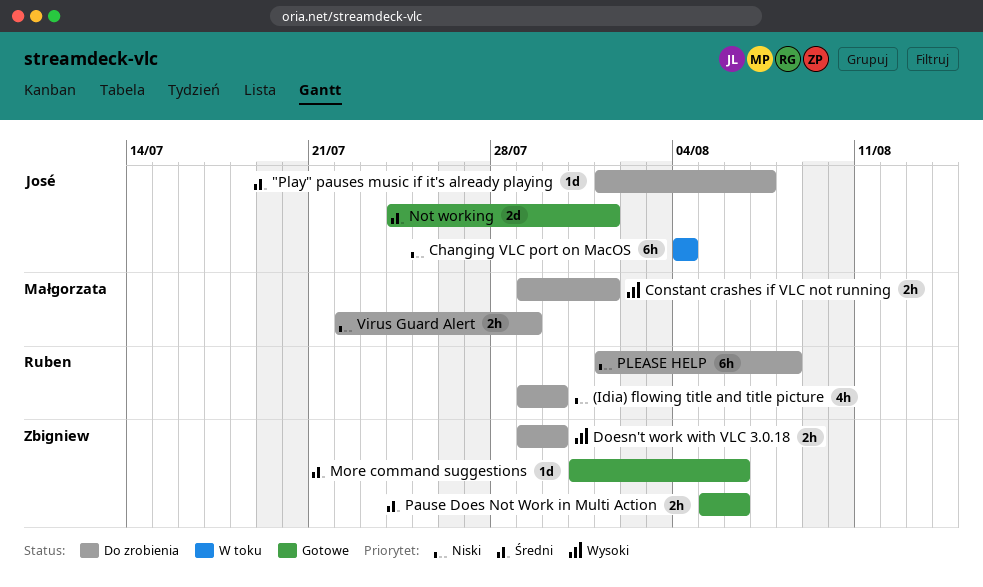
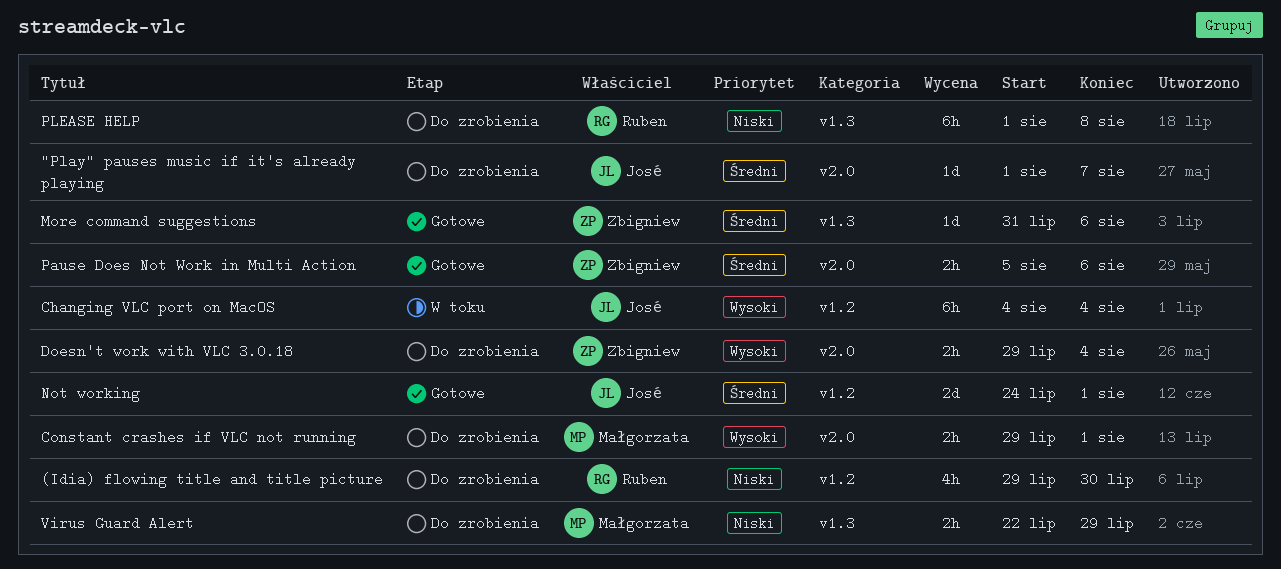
Changing VLC port on MacOS, priority: Niski -> Wysoki
Doesn't work with VLC 3.0.18, due: Jul 30 -> Aug 4

